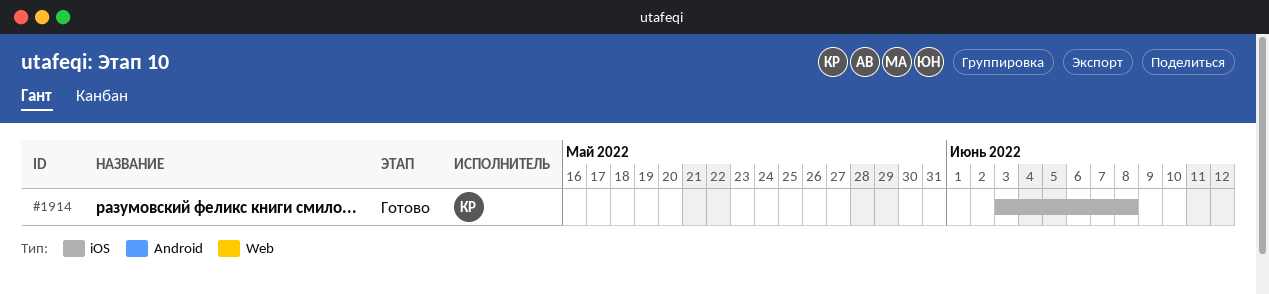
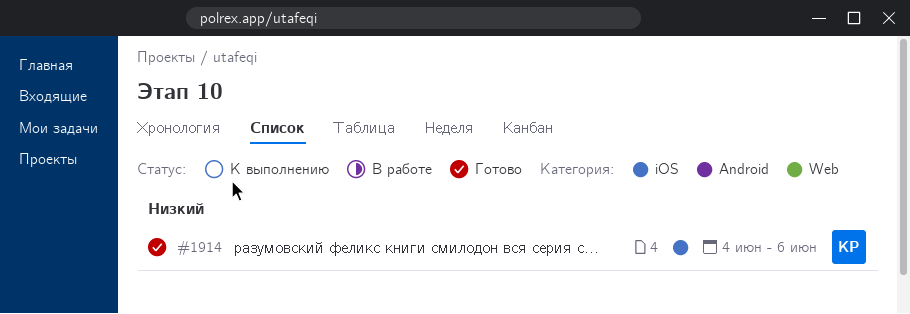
#1914, start: Jun 3 -> Jun 4
#1914, due: Jun 8 -> Jun 6

